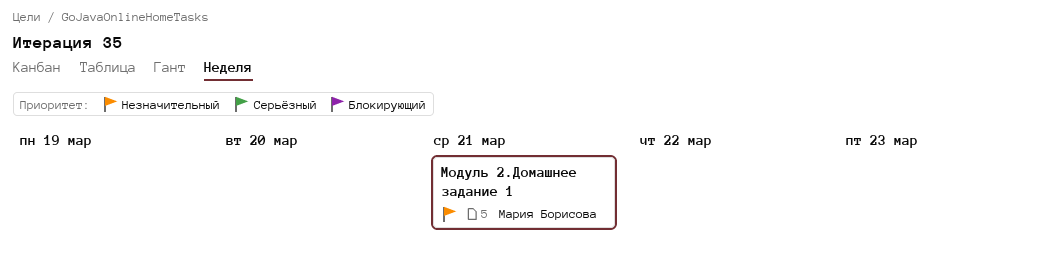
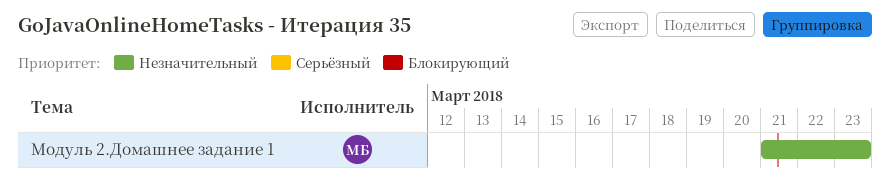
Модуль 2.Домашнее задание 1, due: Mar 21 -> Mar 23

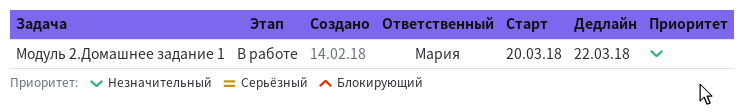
Модуль 2.Домашнее задание 1, start: Mar 21 -> Mar 20
Модуль 2.Домашнее задание 1, due: Mar 23 -> Mar 22

